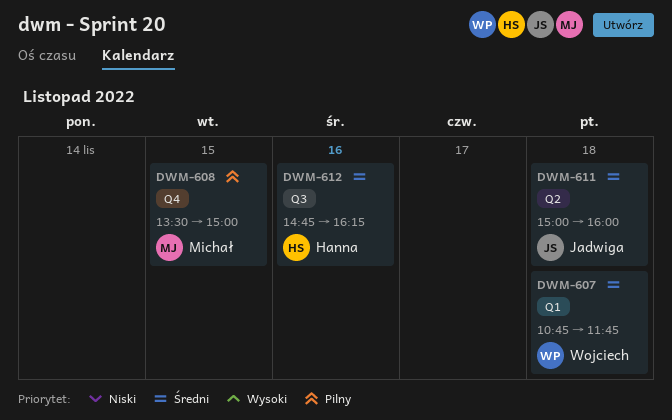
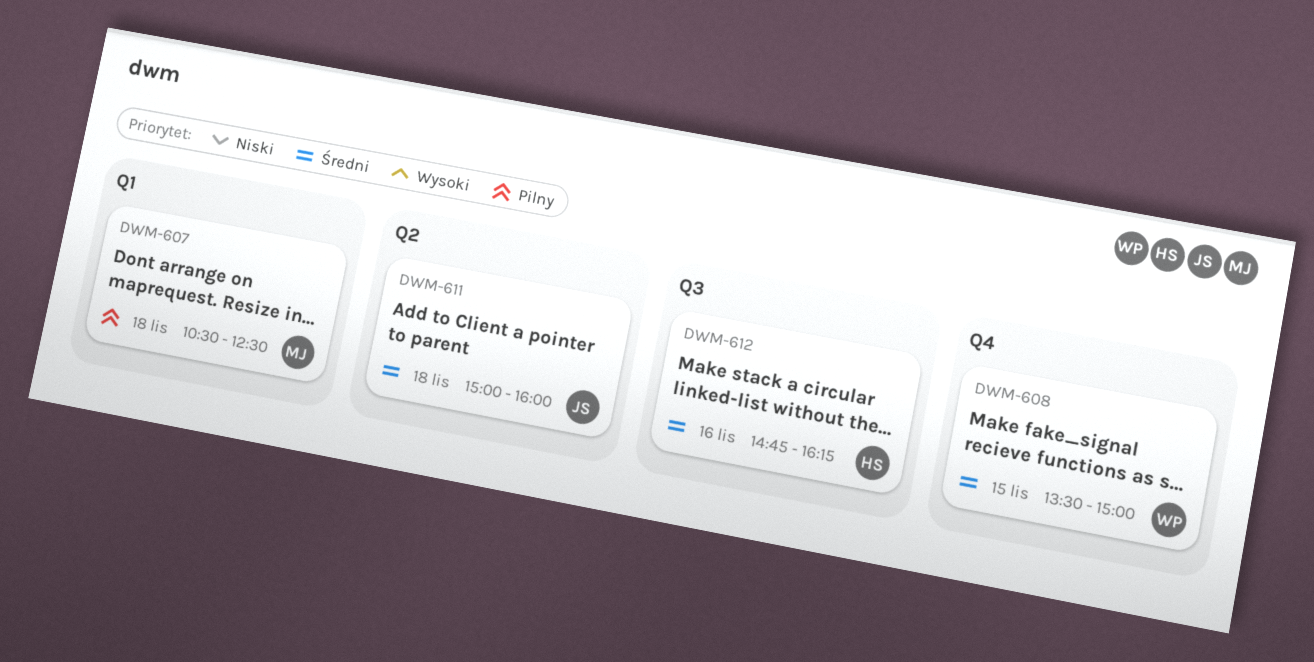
DWM-607, owner: Wojciech -> Michał
DWM-607, priority: Średni -> Pilny
DWM-607, begins: 10:45 -> 10:30
DWM-607, ends: 11:45 -> 12:30
DWM-608, owner: Michał -> Wojciech
DWM-608, priority: Pilny -> Średni

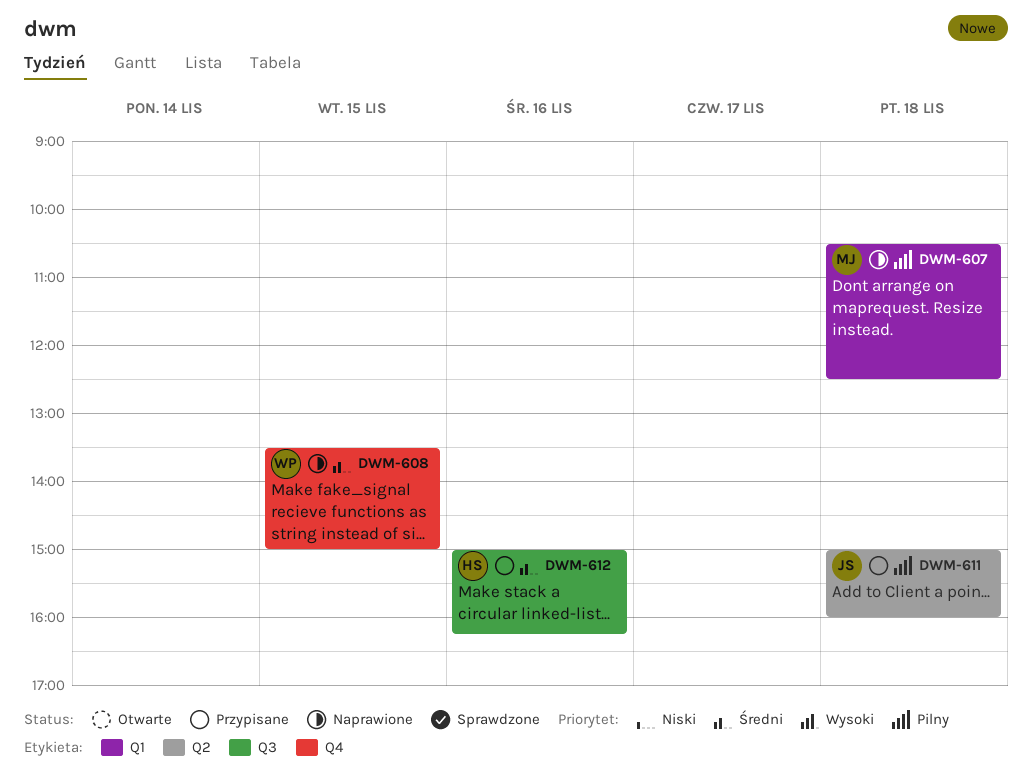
DWM-611, priority: Średni -> Pilny
DWM-612, begins: 14:45 -> 15:00

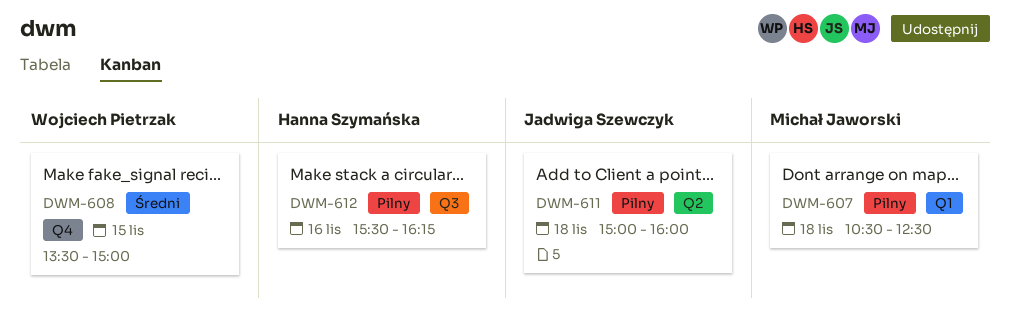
DWM-612, priority: Średni -> Pilny
DWM-612, begins: 15:00 -> 15:30

